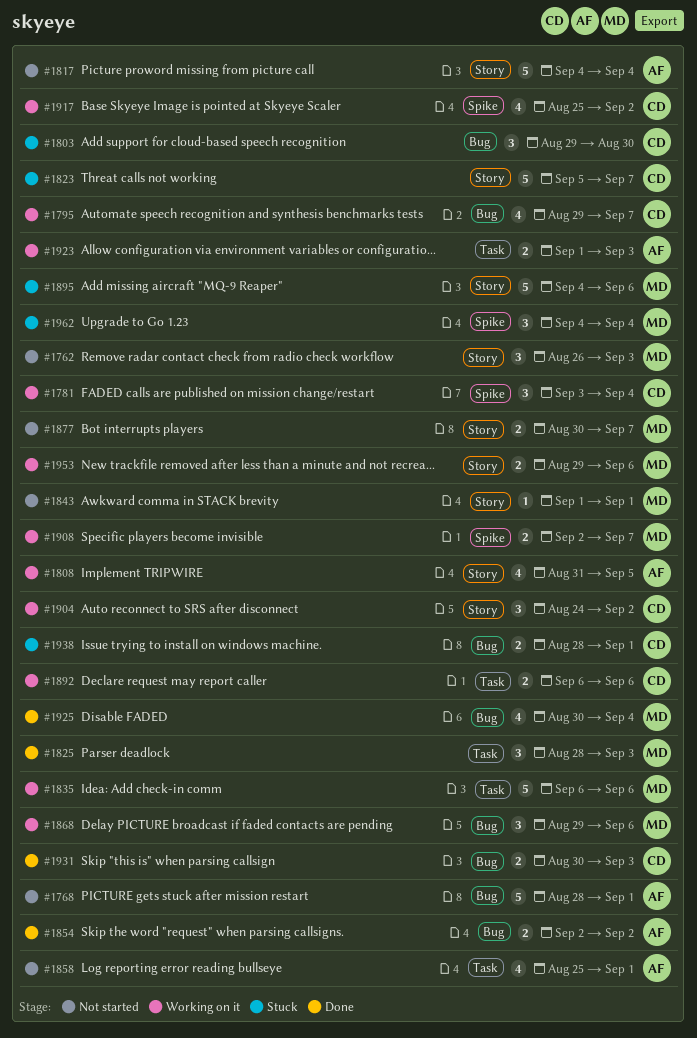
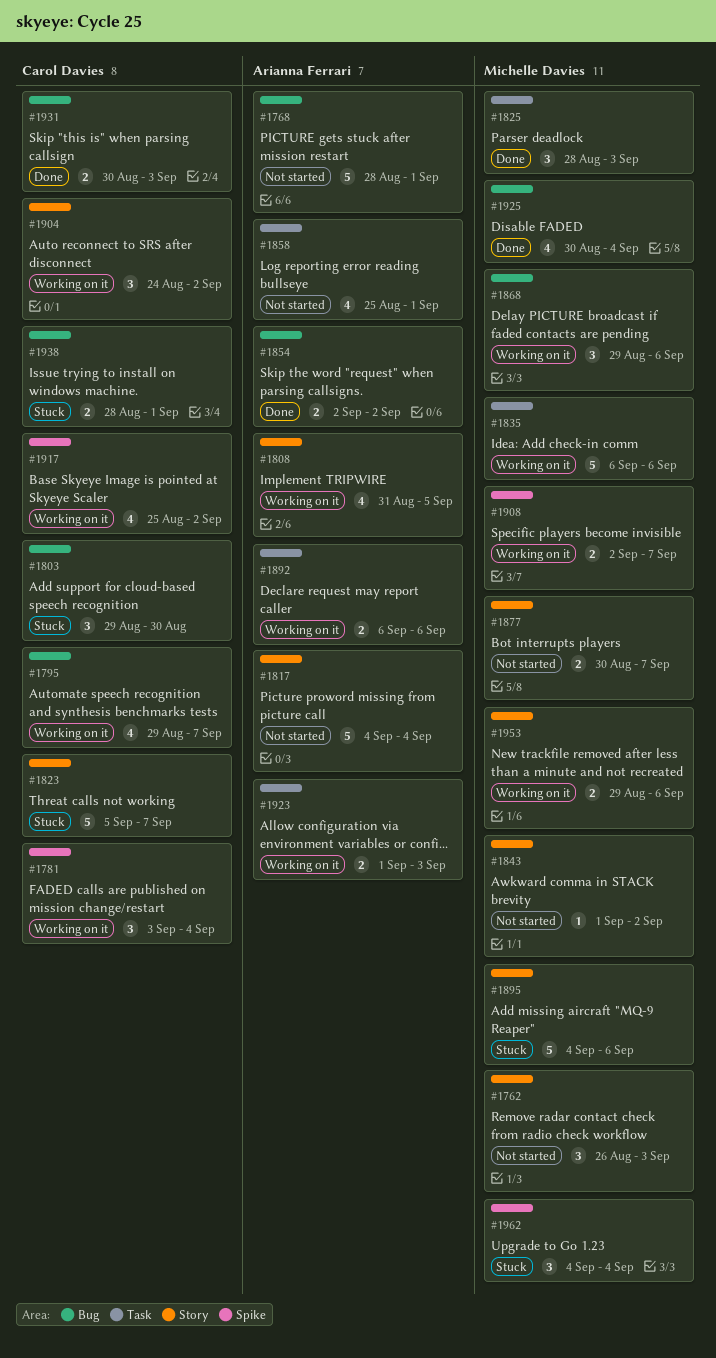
#1843, due: Sep 1 -> Sep 2
#1892, owner: Carol Davies -> Arianna Ferrari

